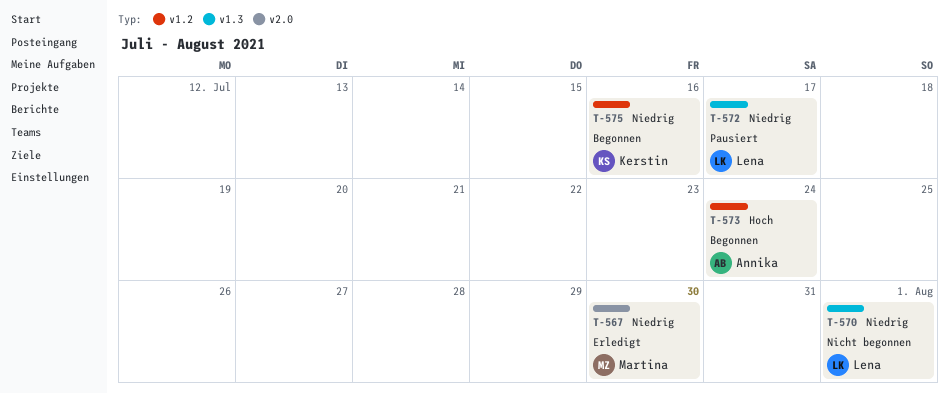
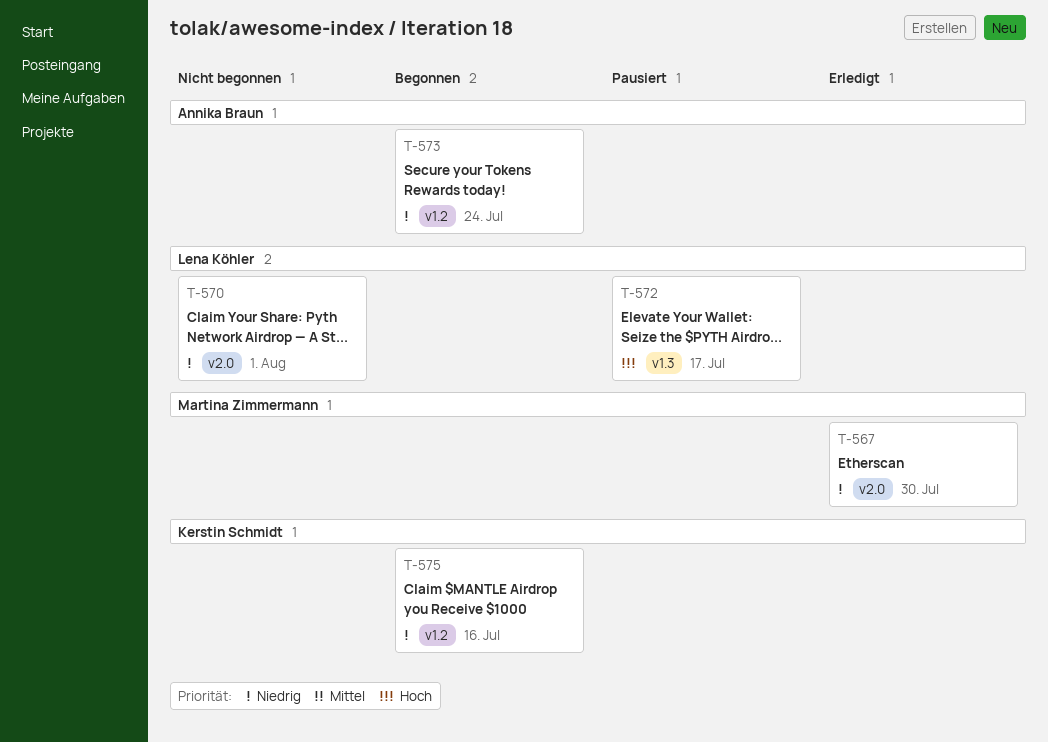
T-570, label: v1.3 -> v2.0
T-572, priority: Niedrig -> Hoch
T-573, priority: Hoch -> Niedrig

